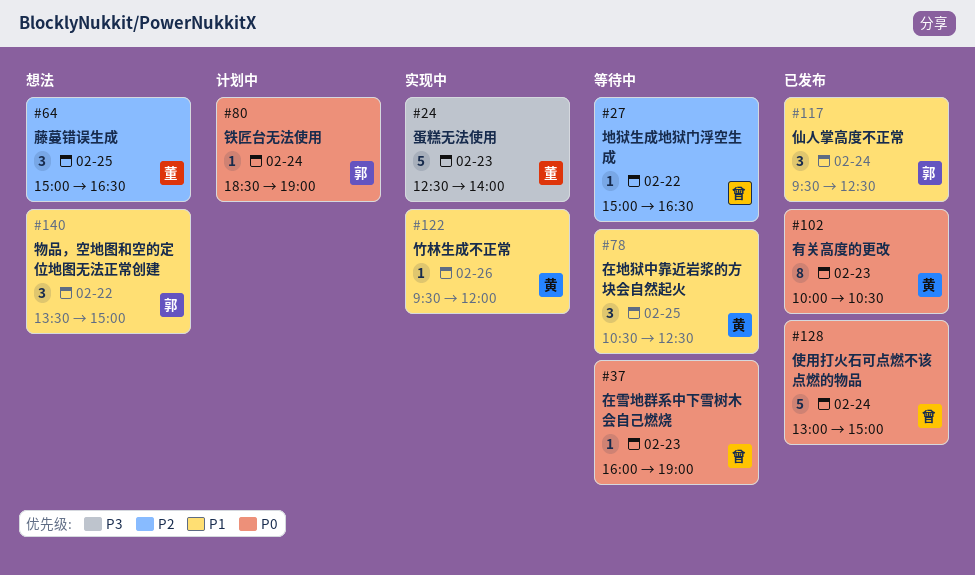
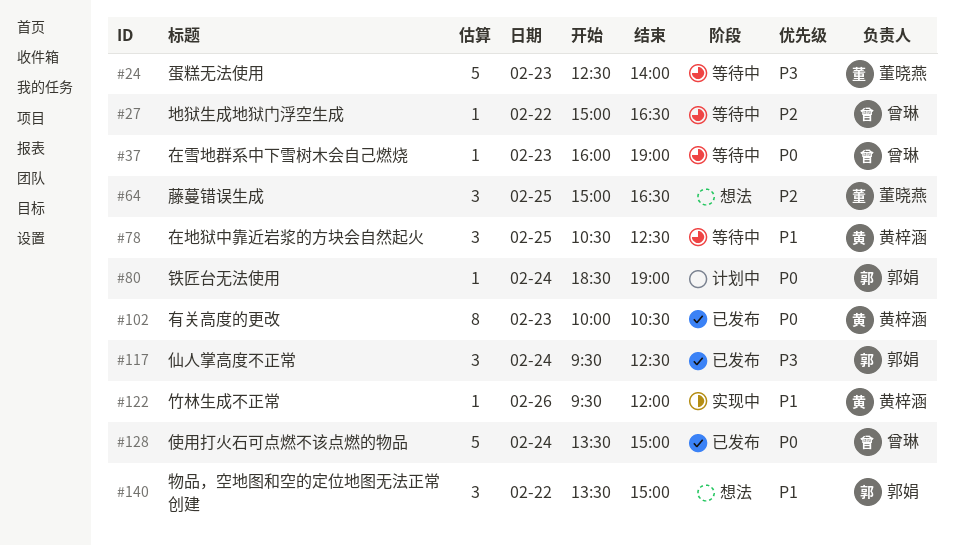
#24, status: 实现中 -> 等待中
#117, priority: P1 -> P3
#128, begins: 13:00 -> 13:30

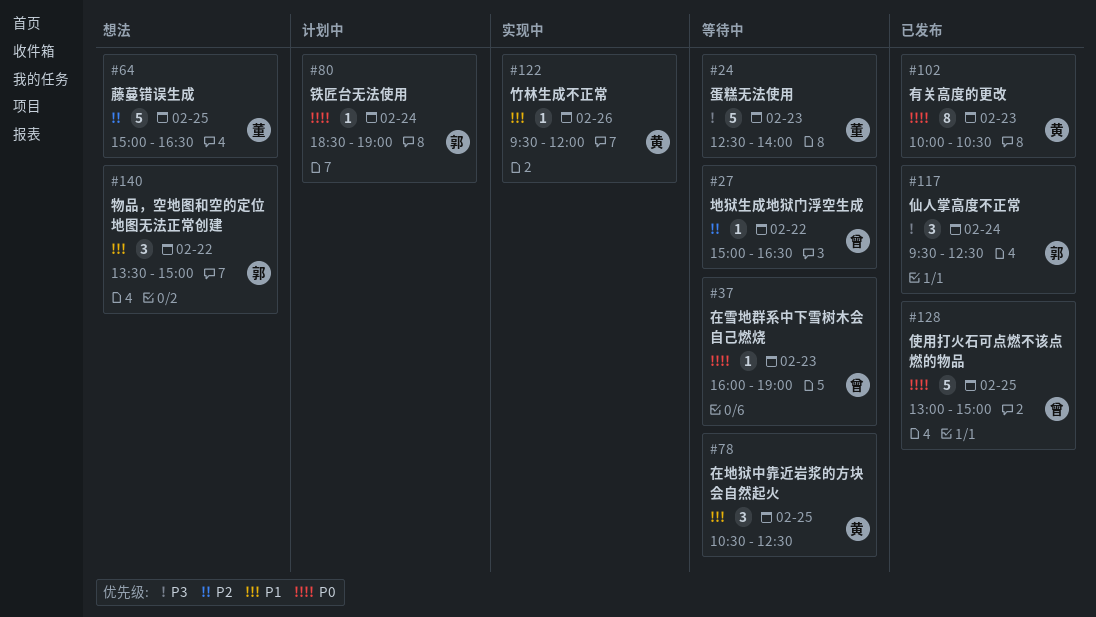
#64, estimate: 3 -> 5
#128, day: Feb 24 -> Feb 25
#128, begins: 13:30 -> 13:00

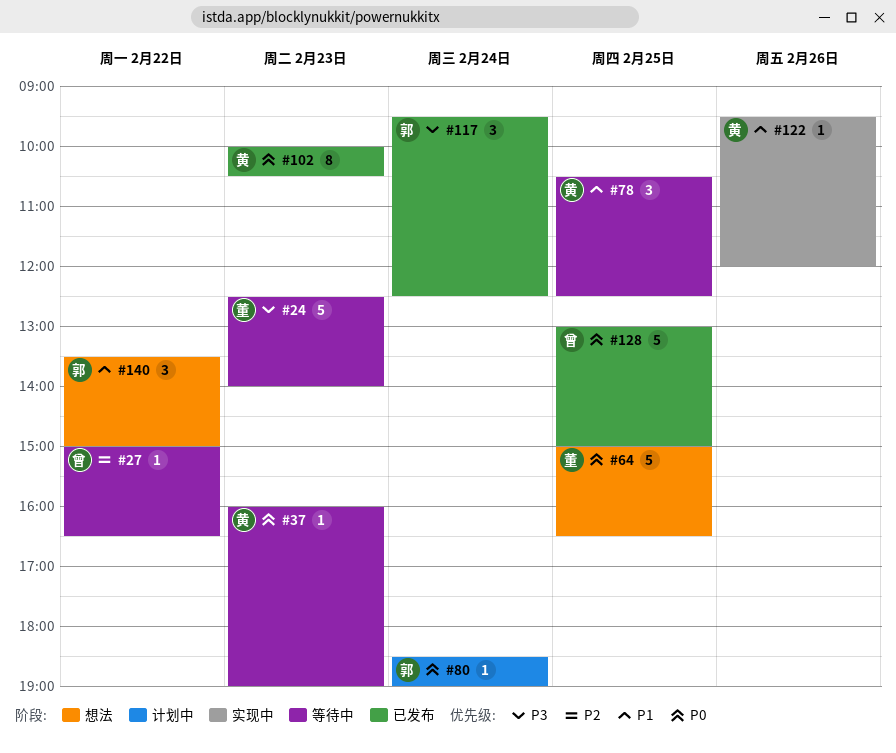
#37, owner: 曾 -> 黄
#64, priority: P2 -> P0

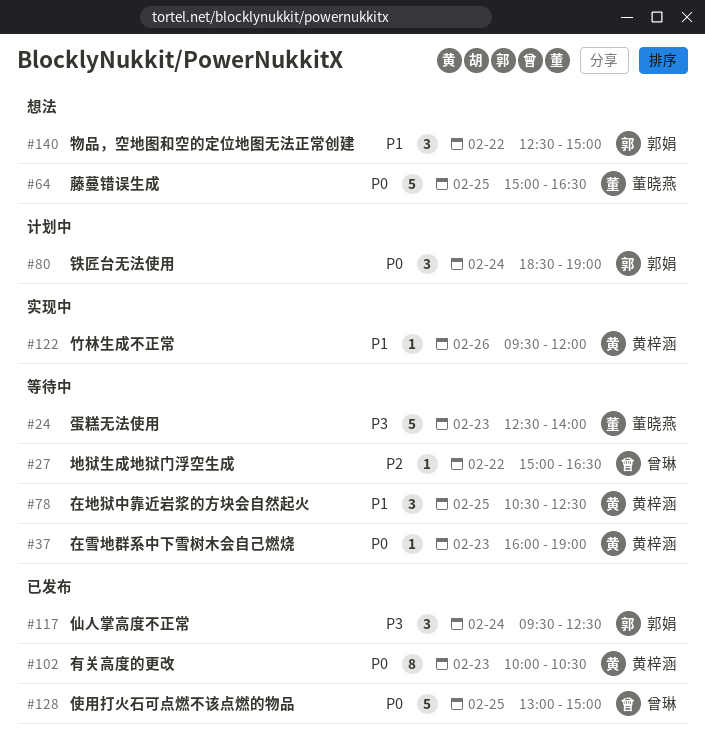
#80, estimate: 1 -> 3
#140, begins: 13:30 -> 12:30

